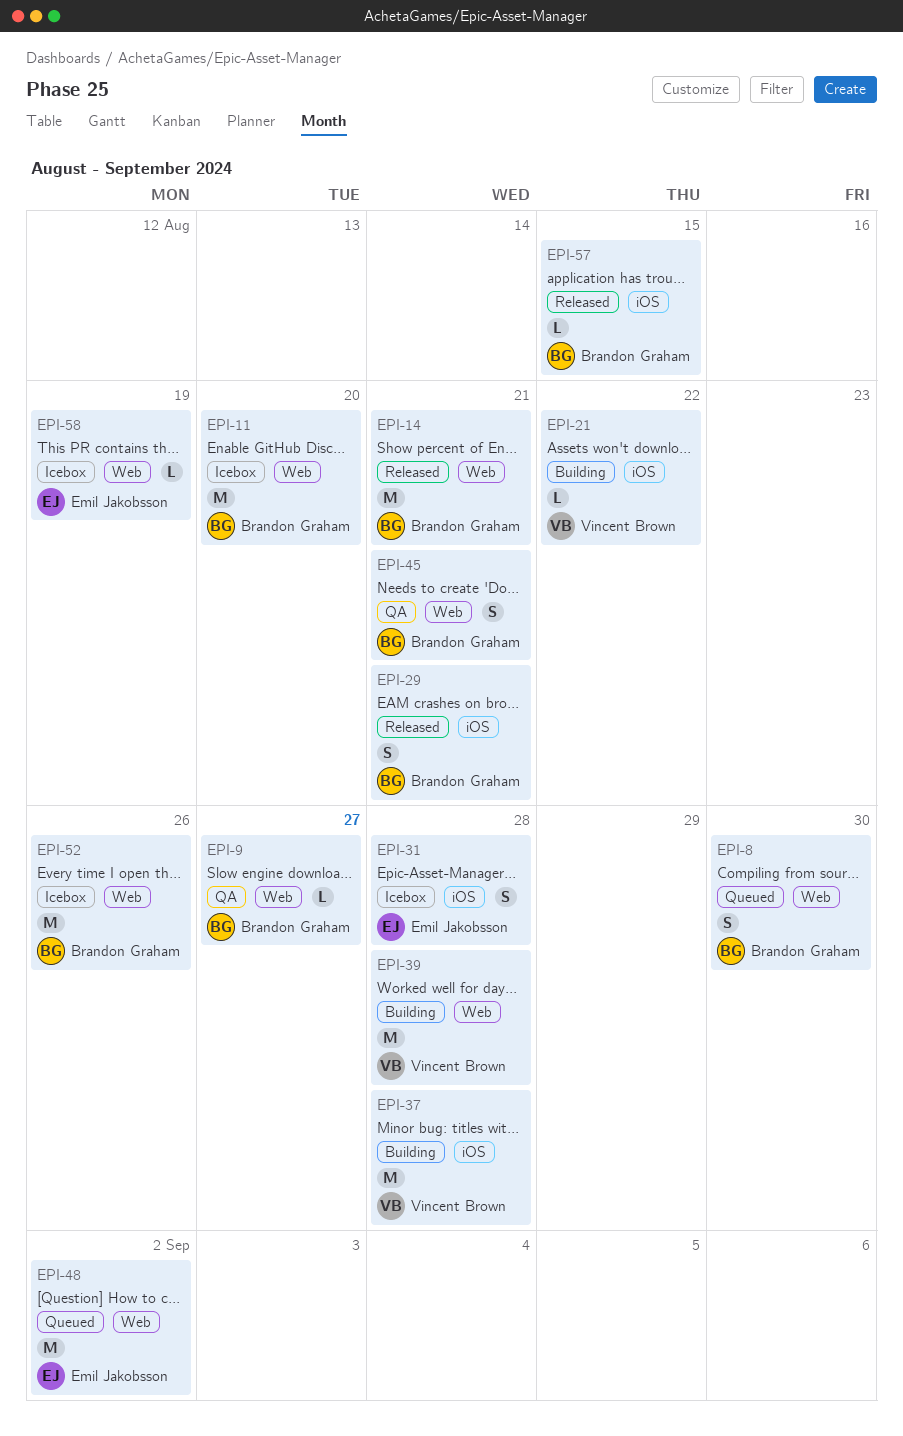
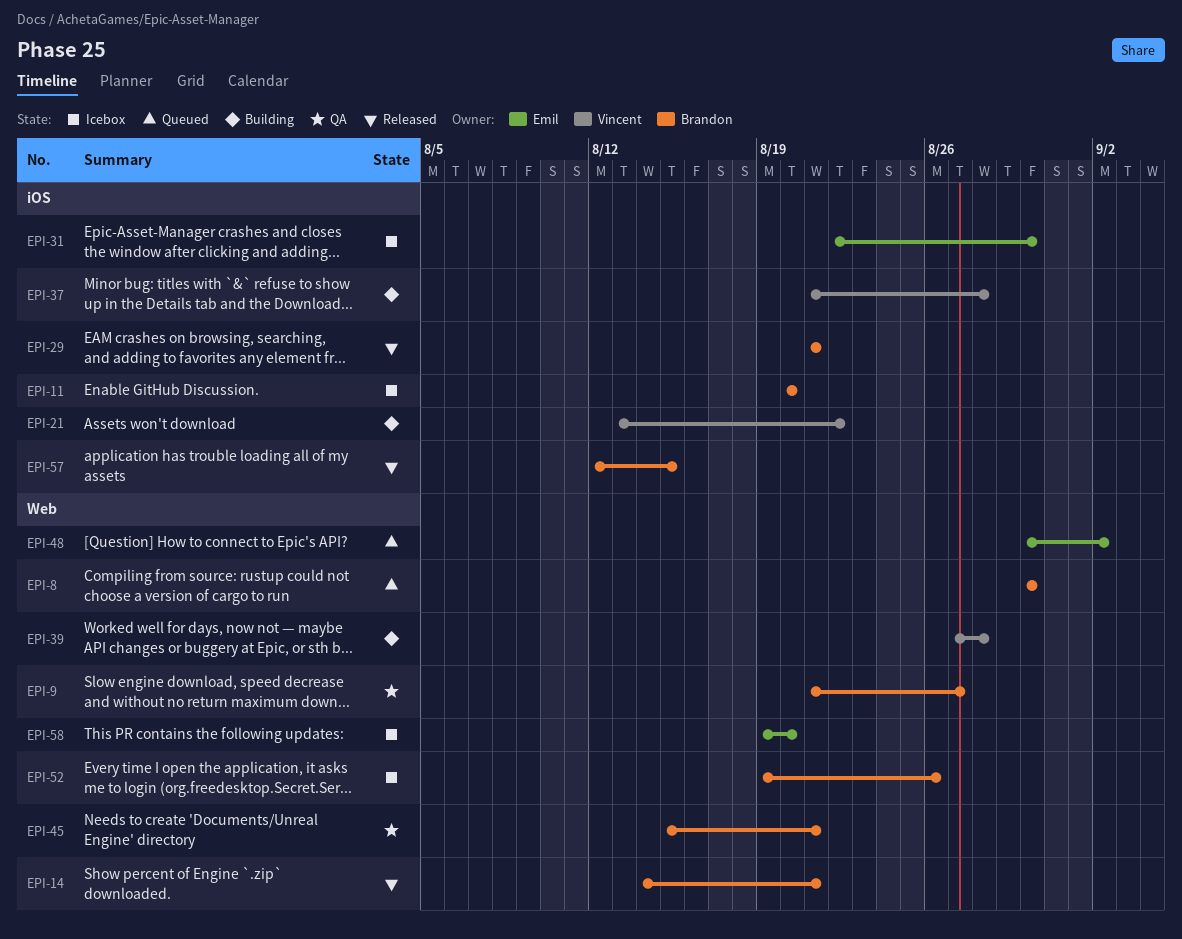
EPI-11, label: Web -> iOS
EPI-31, due: Aug 28 -> Aug 30
EPI-58, due: Aug 19 -> Aug 20

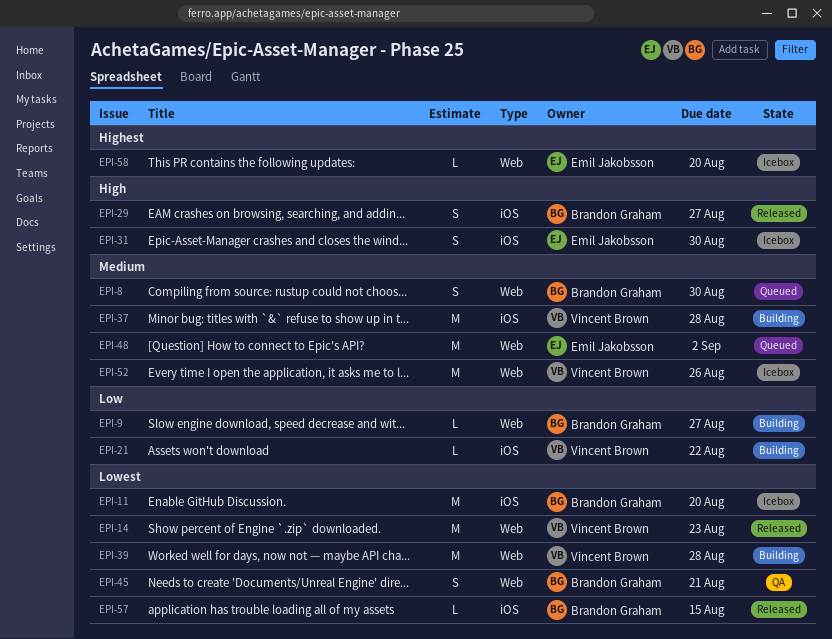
EPI-9, status: QA -> Building
EPI-14, owner: Brandon Graham -> Vincent Brown
EPI-14, due: Aug 21 -> Aug 23
EPI-29, due: Aug 21 -> Aug 27
EPI-52, owner: Brandon Graham -> Vincent Brown

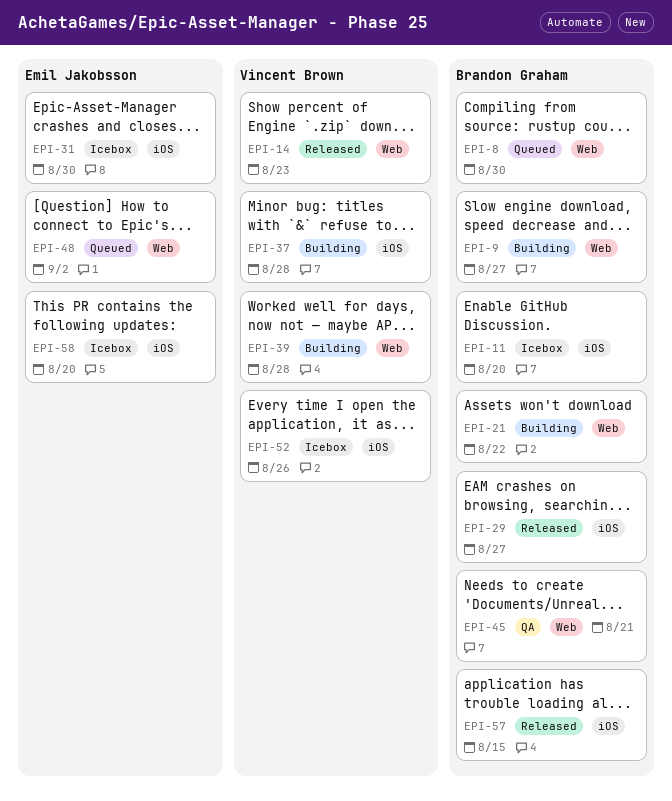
EPI-21, owner: Vincent Brown -> Brandon Graham
EPI-21, label: iOS -> Web
EPI-52, label: Web -> iOS
EPI-58, label: Web -> iOS

